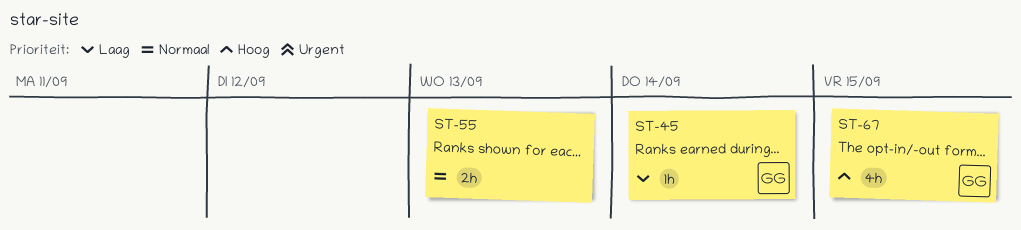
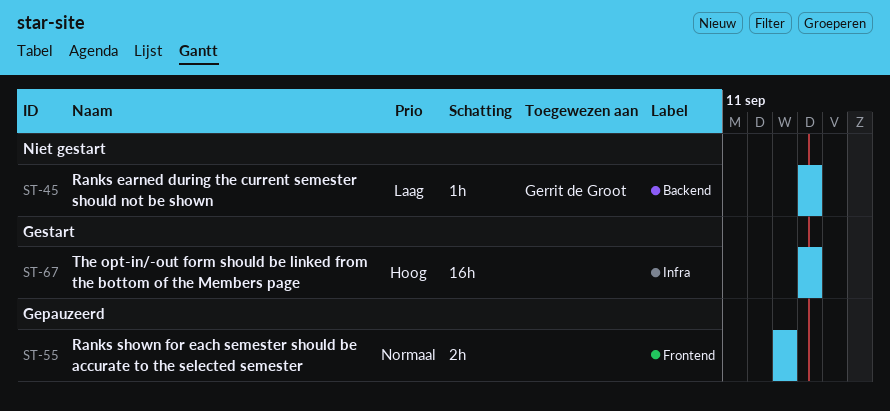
ST-67, owner: Gerrit de Groot -> none
ST-67, estimate: 4h -> 16h
ST-67, due: Sep 15 -> Sep 14

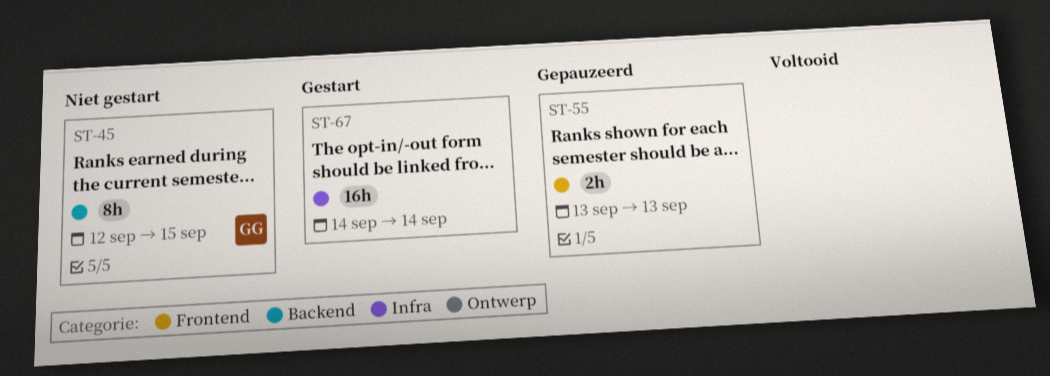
ST-45, estimate: 1h -> 8h
ST-45, start: Sep 14 -> Sep 12
ST-45, due: Sep 14 -> Sep 15

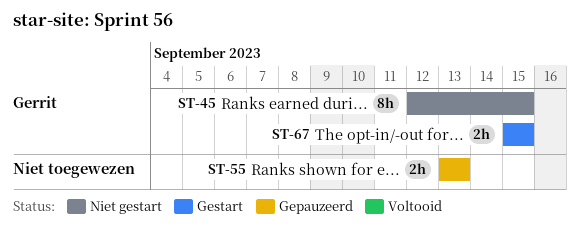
ST-67, owner: none -> Gerrit
ST-67, estimate: 16h -> 2h
ST-67, start: Sep 14 -> Sep 15
ST-67, due: Sep 14 -> Sep 15

